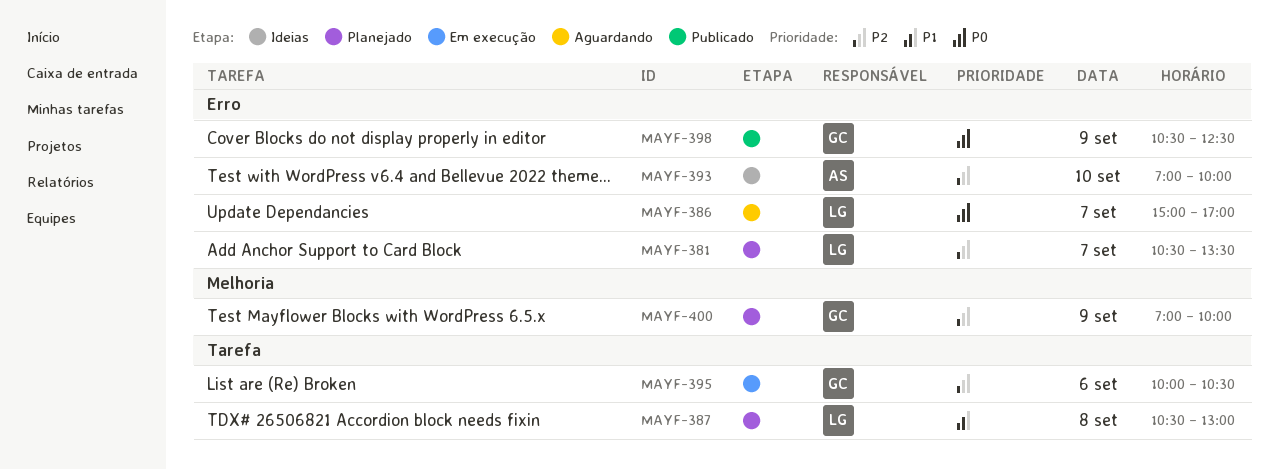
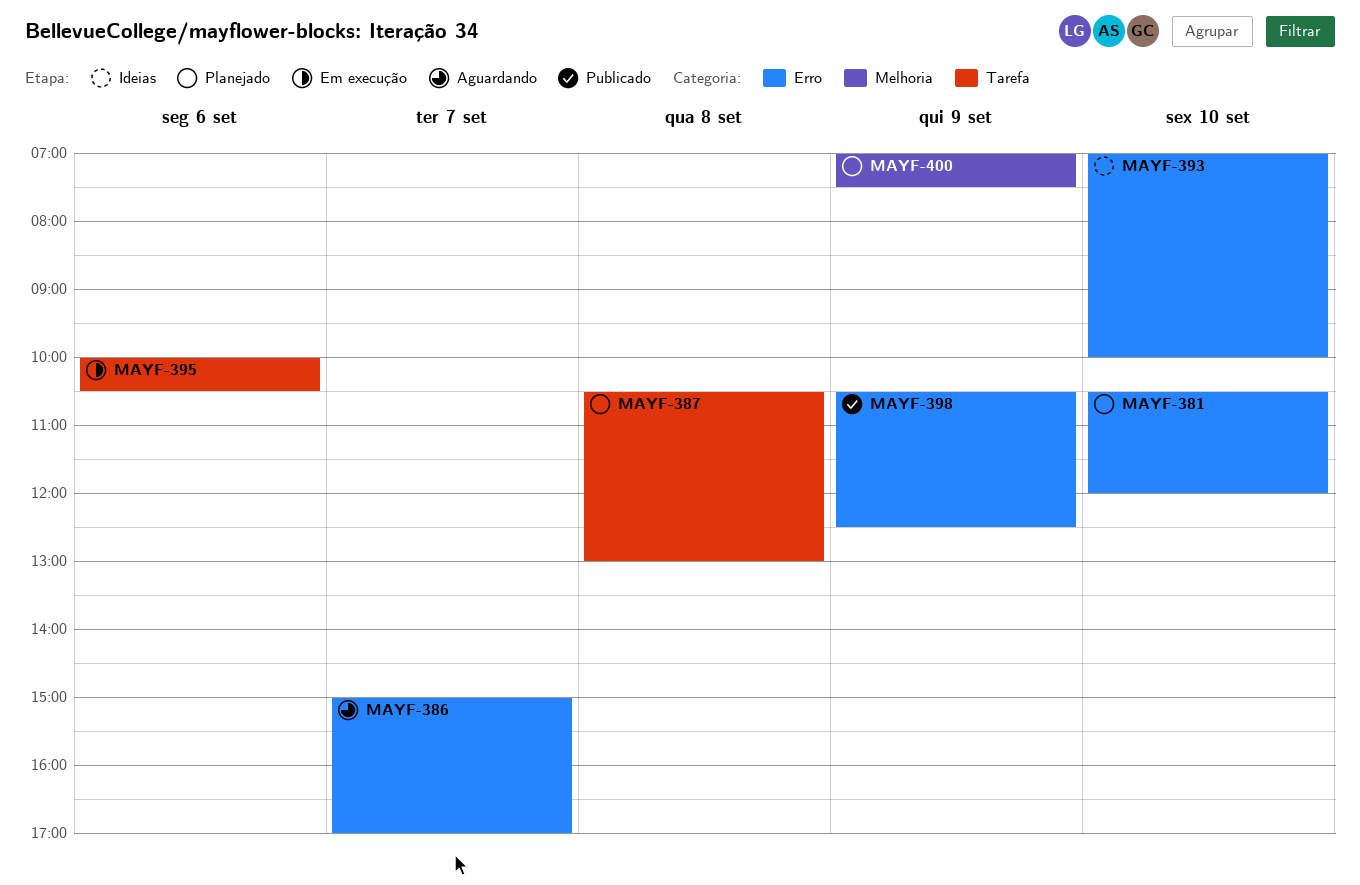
MAYF-381, day: Sep 7 -> Sep 10
MAYF-381, ends: 13:30 -> 12:00
MAYF-400, ends: 10:00 -> 07:30

